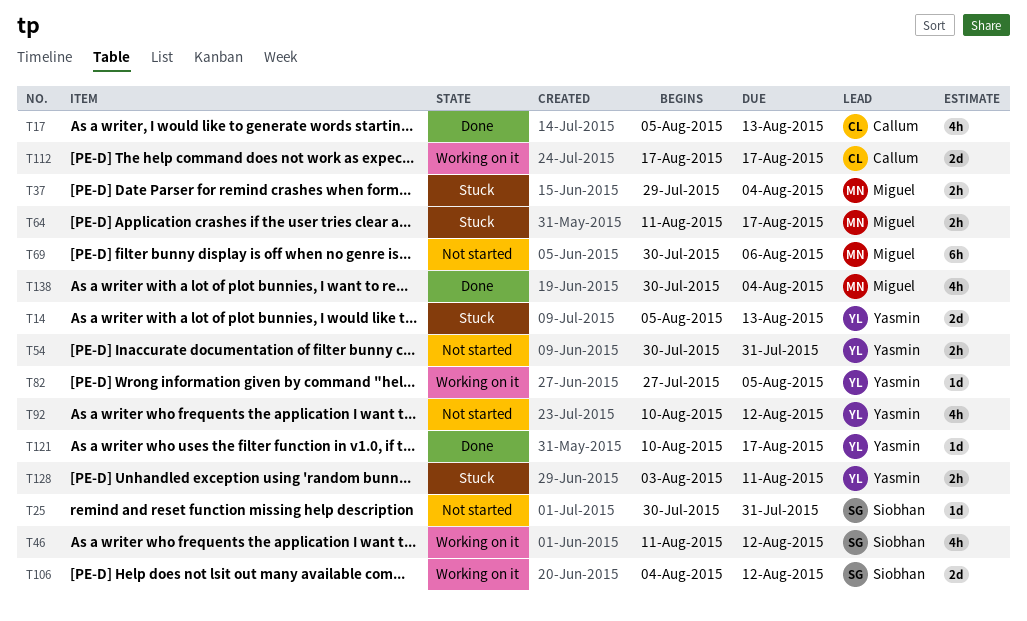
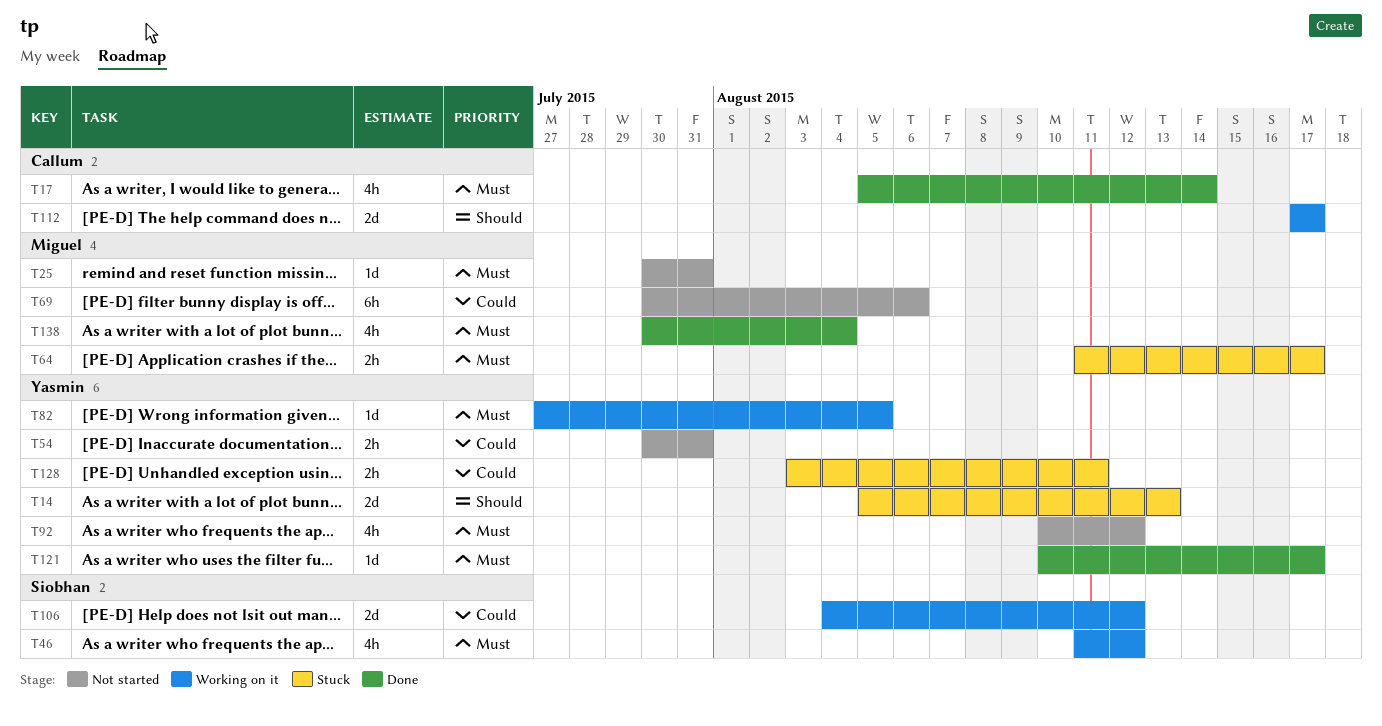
T17, due: Aug 13 -> Aug 14
T25, owner: Siobhan -> Miguel
T37: present -> none

